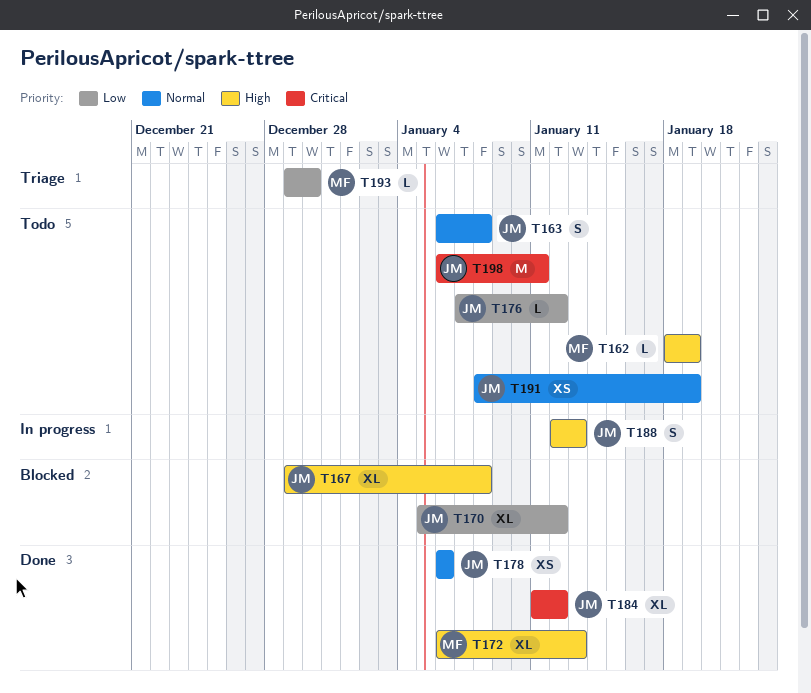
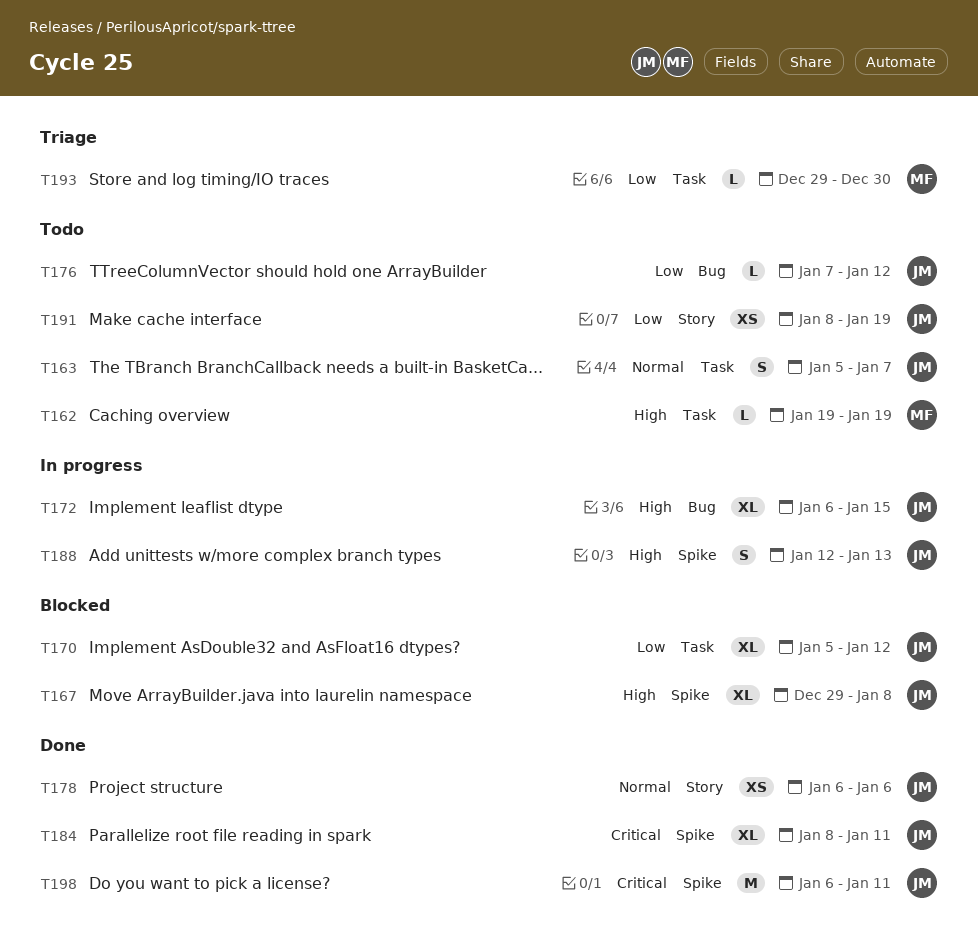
T162, start: Jan 18 -> Jan 19
T163, start: Jan 6 -> Jan 5
T163, due: Jan 8 -> Jan 7
T172, status: Done -> In progress
T172, owner: MF -> JM
T172, due: Jan 13 -> Jan 15
T184, start: Jan 11 -> Jan 8
T184, due: Jan 12 -> Jan 11
T191, priority: Normal -> Low
T198, status: Todo -> Done

